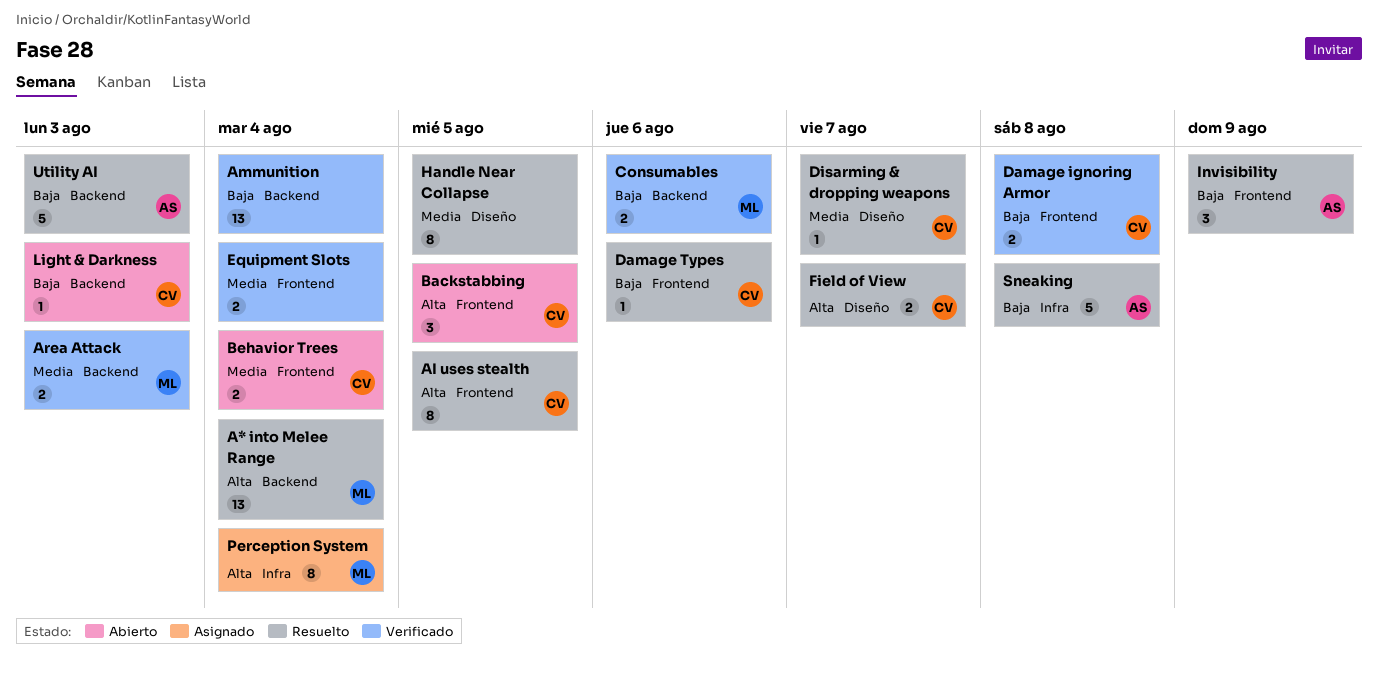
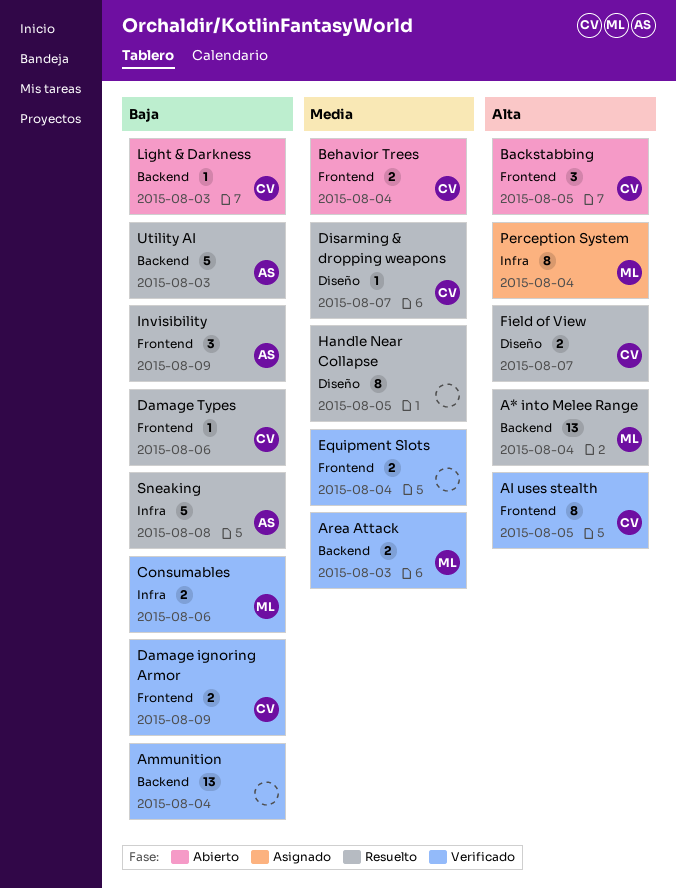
AI uses stealth, status: Resuelto -> Verificado
Consumables, label: Backend -> Infra
Damage ignoring Armor, due: Aug 8 -> Aug 9

